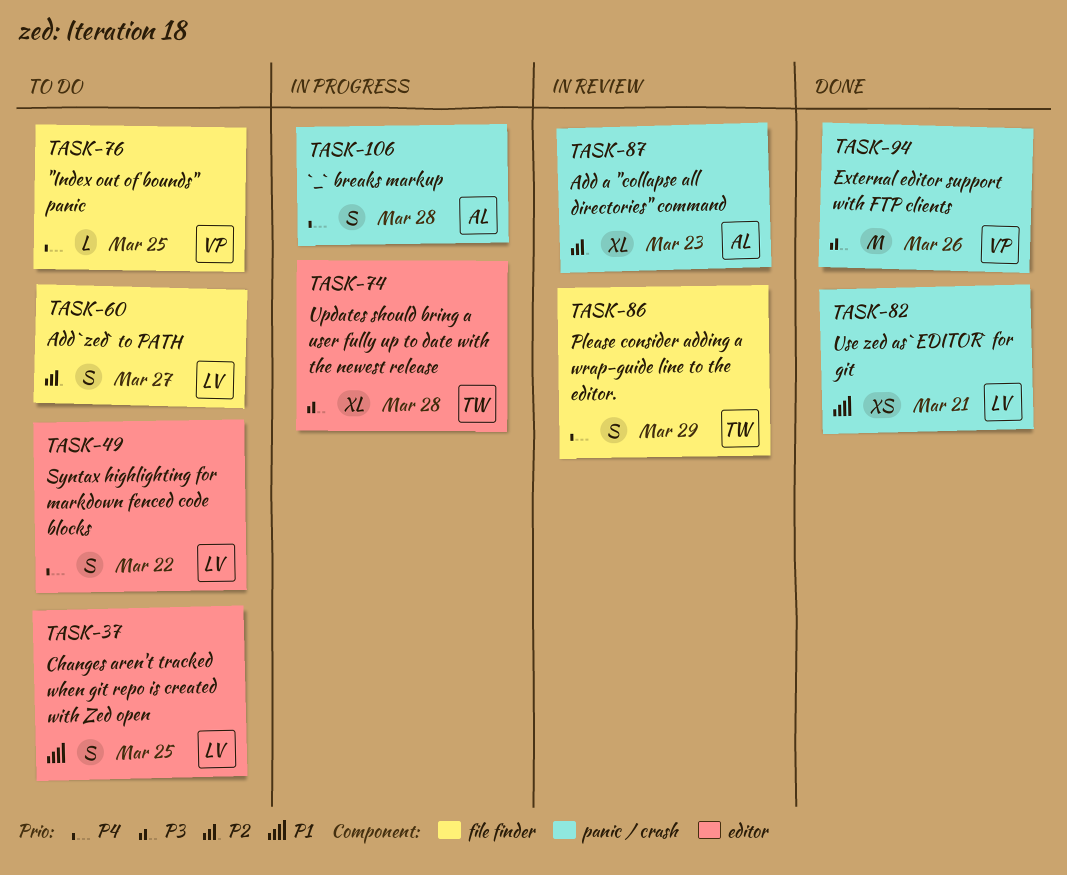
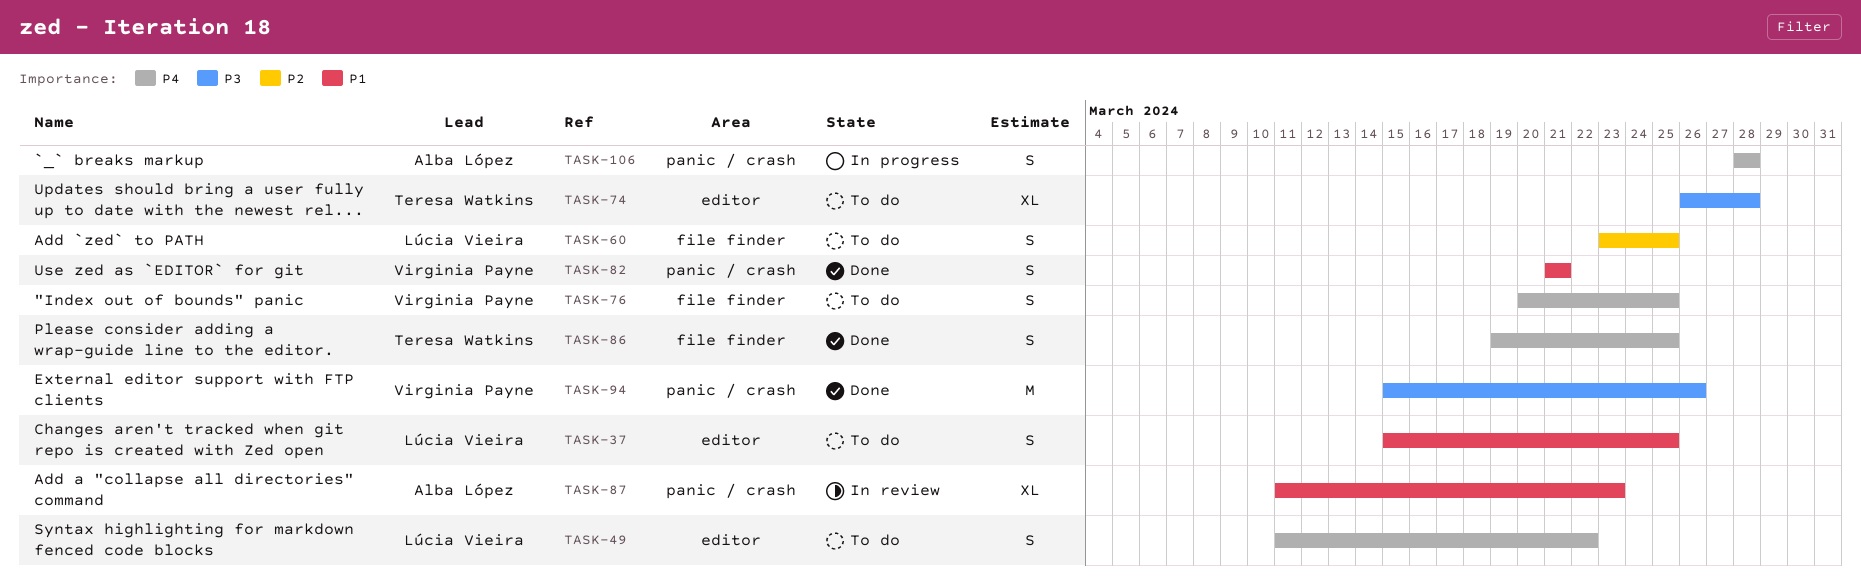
TASK-60, due: Mar 27 -> Mar 25
TASK-74, status: In progress -> To do
TASK-76, estimate: L -> S
TASK-82, owner: Lúcia Vieira -> Virginia Payne
TASK-82, estimate: XS -> S
TASK-86, status: In review -> Done
TASK-86, due: Mar 29 -> Mar 25
TASK-87, priority: P2 -> P1

